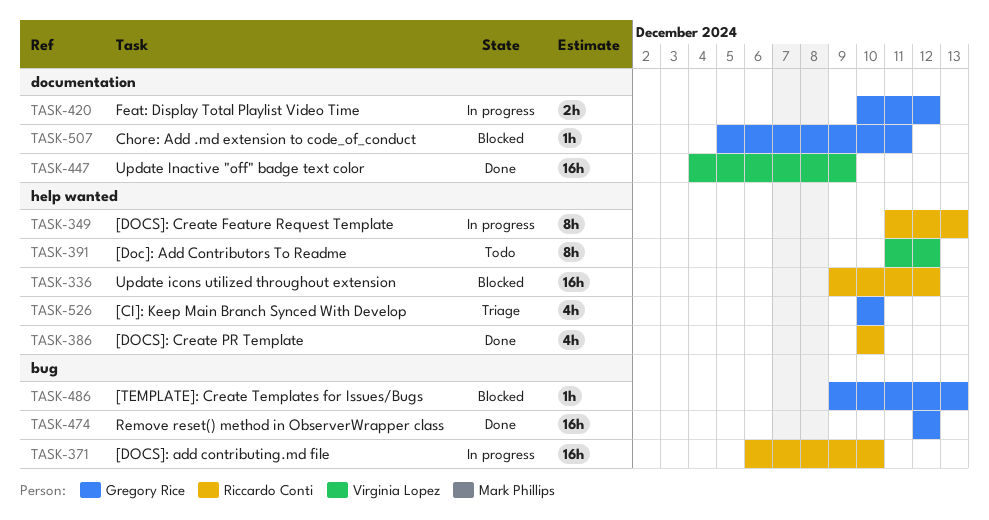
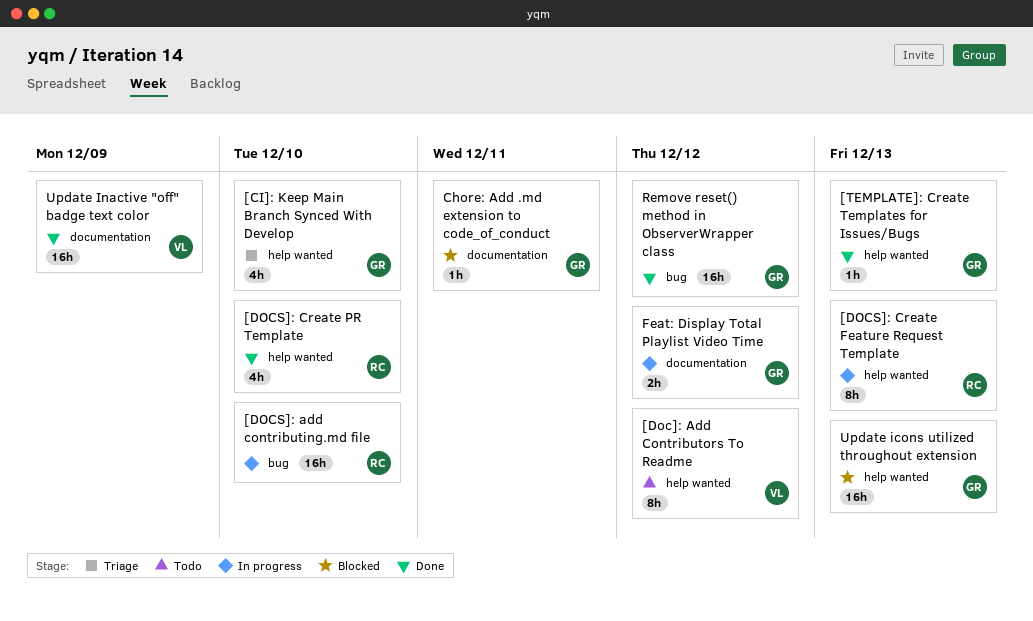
[TEMPLATE]: Create Templates for Issues/Bugs, status: Blocked -> Done
[TEMPLATE]: Create Templates for Issues/Bugs, label: bug -> help wanted
Update icons utilized throughout extension, owner: Riccardo Conti -> Gregory Rice
Update icons utilized throughout extension, due: Dec 12 -> Dec 13

